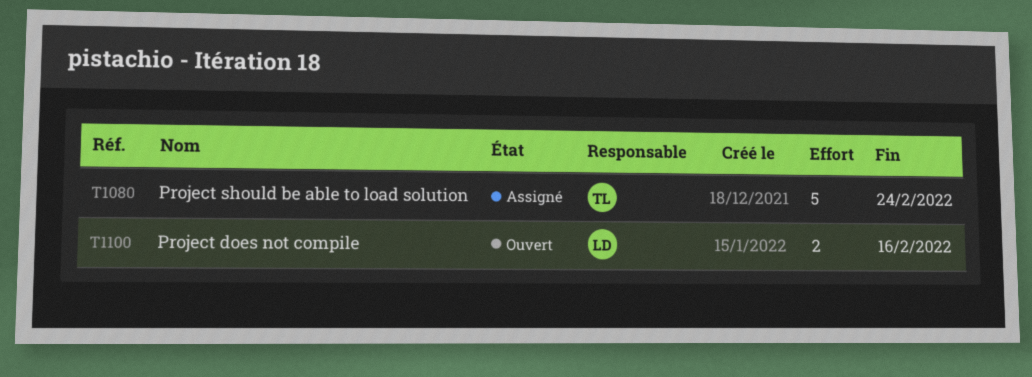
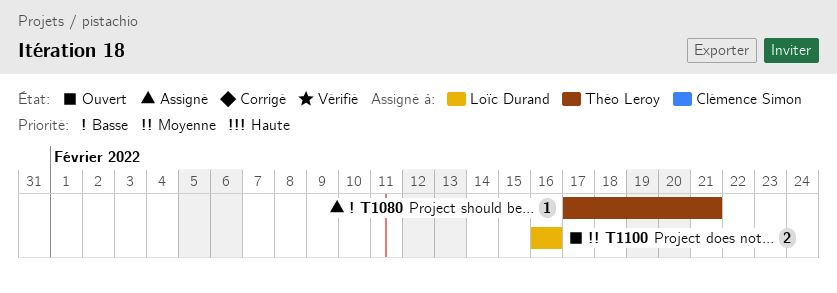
T1080, estimate: 5 -> 1
T1080, due: Feb 24 -> Feb 21

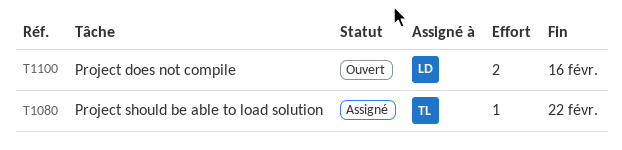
T1080, due: Feb 21 -> Feb 22

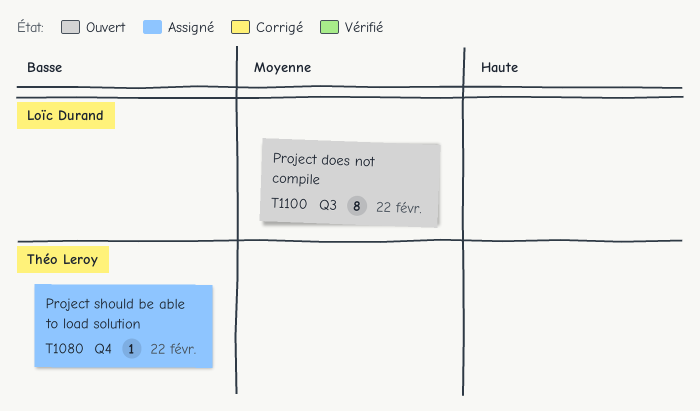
T1100, estimate: 2 -> 8
T1100, due: Feb 16 -> Feb 22

